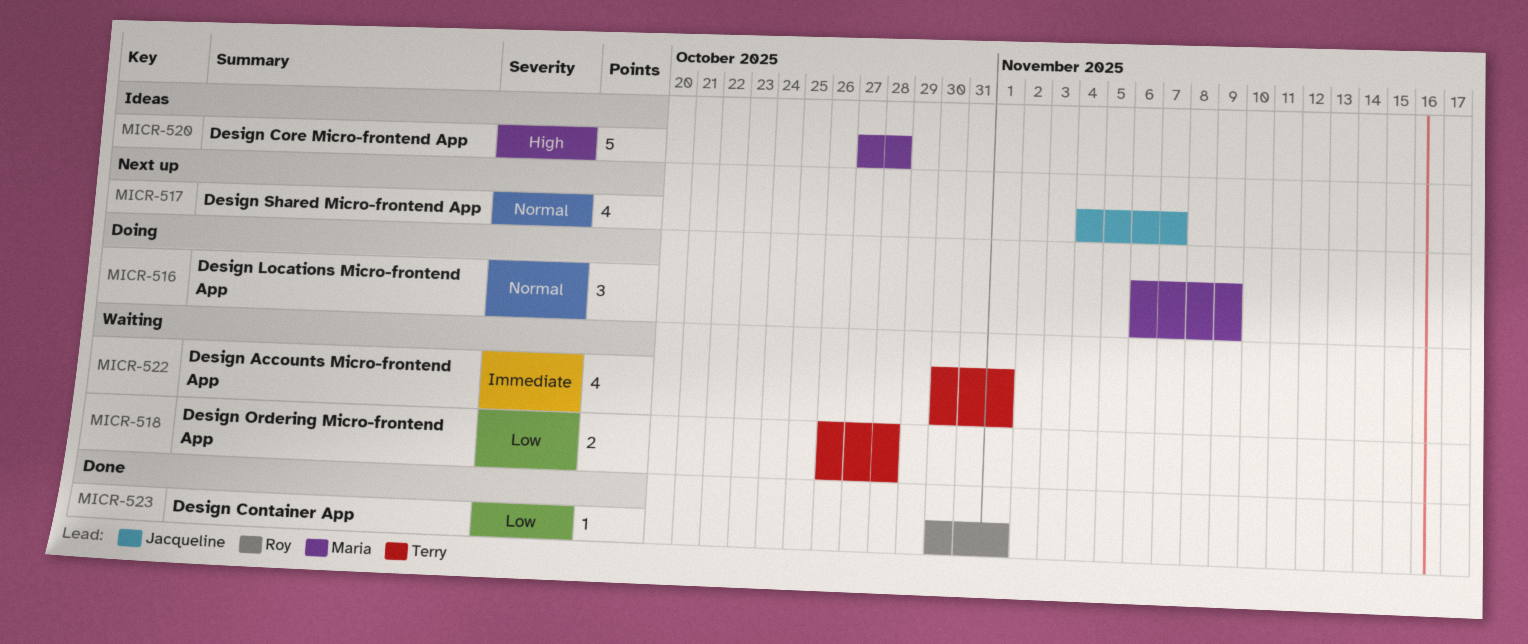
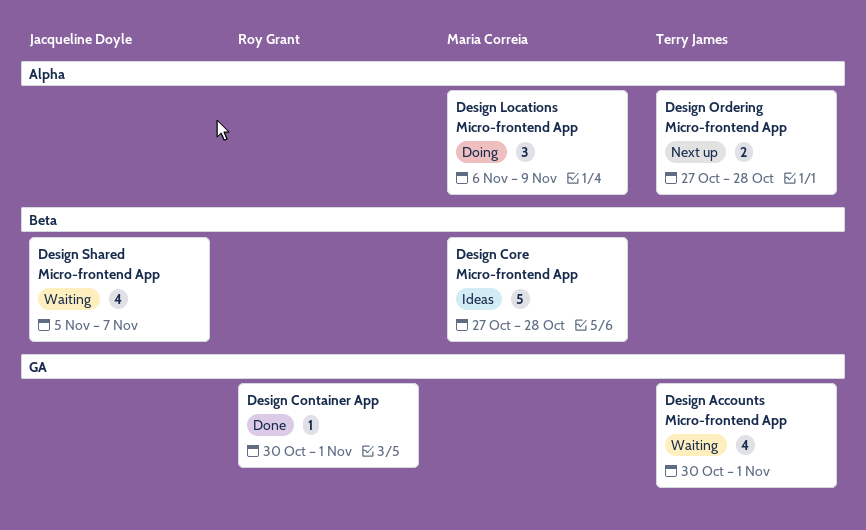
Design Ordering Micro-frontend App, status: Waiting -> Next up
Design Ordering Micro-frontend App, start: Oct 26 -> Oct 27
Design Shared Micro-frontend App, status: Next up -> Waiting
Design Shared Micro-frontend App, start: Nov 4 -> Nov 5

